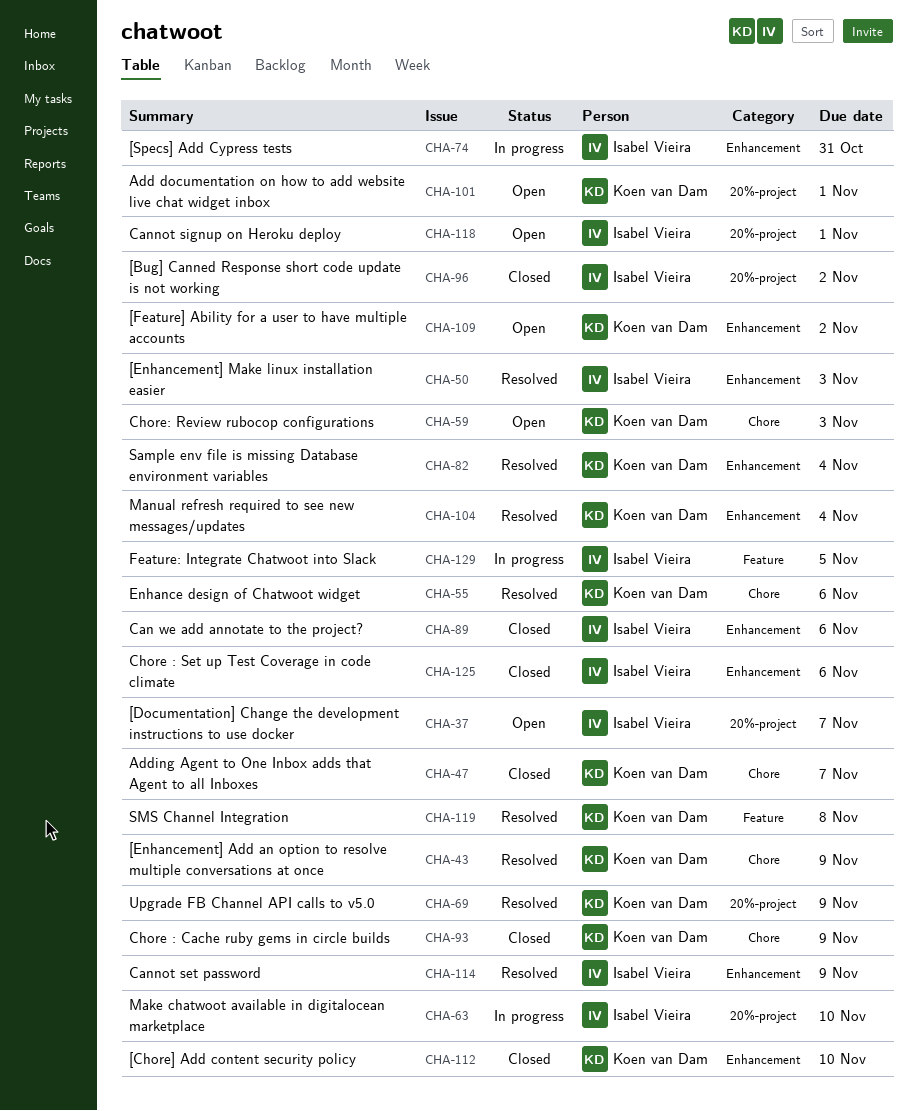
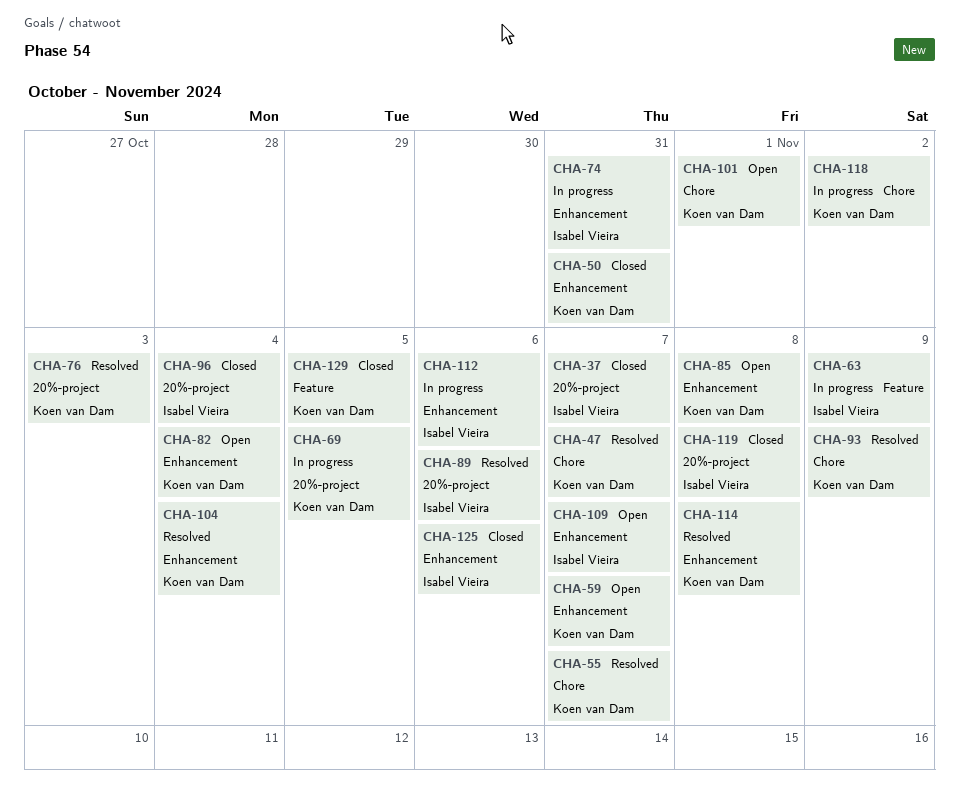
CHA-37, status: Open -> Closed
CHA-43: present -> none
CHA-47, status: Closed -> Resolved
CHA-50, status: Resolved -> Closed
CHA-50, owner: Isabel Vieira -> Koen van Dam
CHA-50, due: Nov 3 -> Oct 31
CHA-55, due: Nov 6 -> Nov 7
CHA-59, label: Chore -> Enhancement
CHA-59, due: Nov 3 -> Nov 7
CHA-63, label: 20%-project -> Feature
CHA-63, due: Nov 10 -> Nov 9
CHA-69, status: Resolved -> In progress
CHA-69, due: Nov 9 -> Nov 5
CHA-76: none -> present
CHA-82, status: Resolved -> Open
CHA-85: none -> present
CHA-89, status: Closed -> Resolved
CHA-89, label: Enhancement -> 20%-project
CHA-93, status: Closed -> Resolved
CHA-96, due: Nov 2 -> Nov 4
CHA-101, label: 20%-project -> Chore
CHA-109, owner: Koen van Dam -> Isabel Vieira
CHA-109, due: Nov 2 -> Nov 7
CHA-112, status: Closed -> In progress
CHA-112, owner: Koen van Dam -> Isabel Vieira
CHA-112, due: Nov 10 -> Nov 6
CHA-114, owner: Isabel Vieira -> Koen van Dam
CHA-114, due: Nov 9 -> Nov 8
CHA-118, status: Open -> In progress
CHA-118, owner: Isabel Vieira -> Koen van Dam
CHA-118, label: 20%-project -> Chore
CHA-118, due: Nov 1 -> Nov 2
CHA-119, status: Resolved -> Closed
CHA-119, owner: Koen van Dam -> Isabel Vieira
CHA-119, label: Feature -> 20%-project
CHA-129, status: In progress -> Closed
CHA-129, owner: Isabel Vieira -> Koen van Dam

